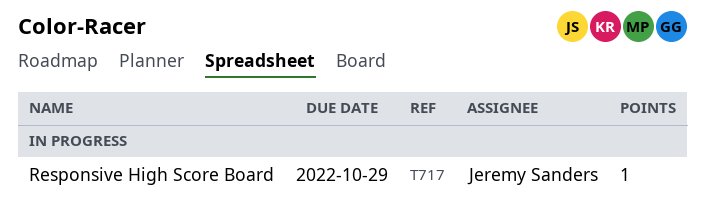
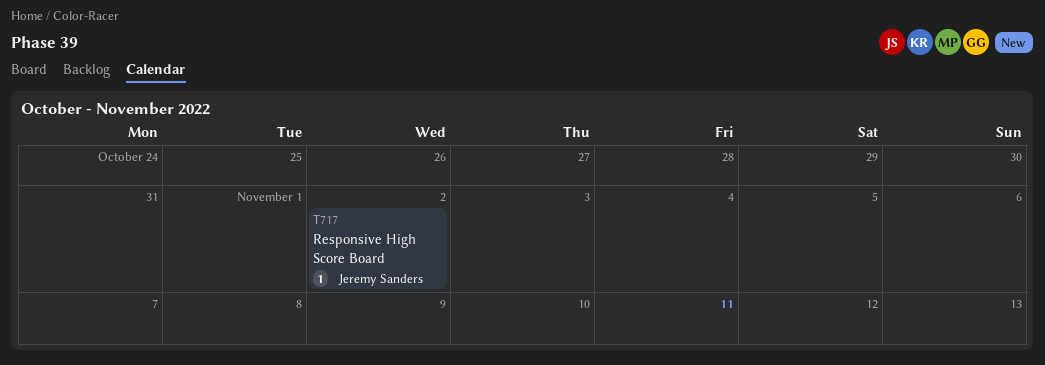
T717, due: Oct 29 -> Nov 2

